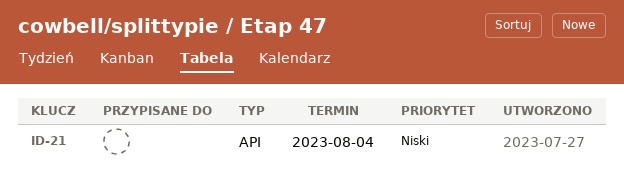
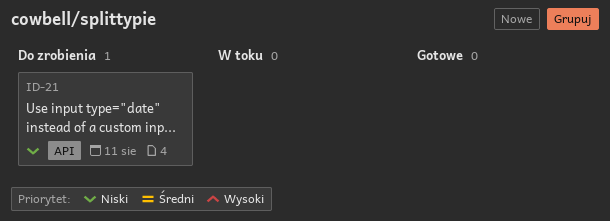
ID-21, due: Aug 4 -> Aug 11

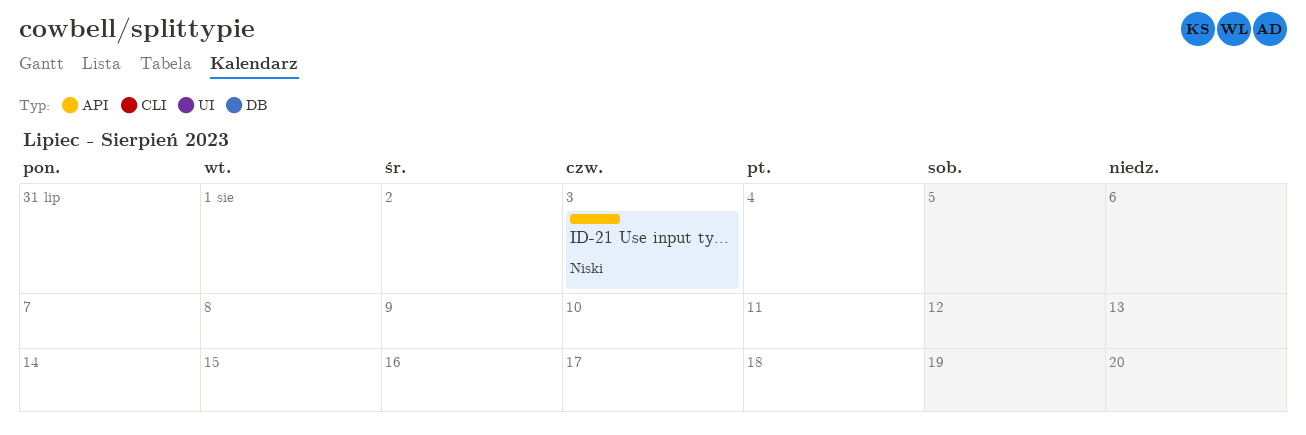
ID-21, due: Aug 11 -> Aug 3

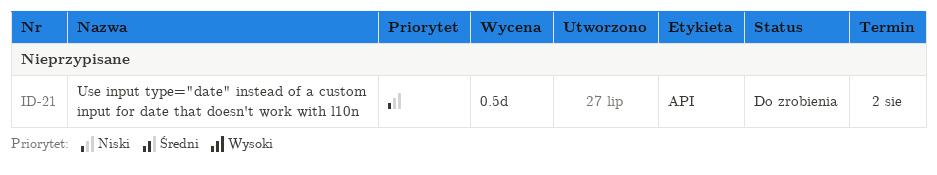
ID-21, due: Aug 3 -> Aug 2

